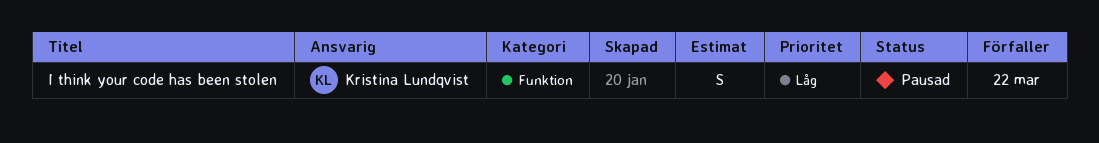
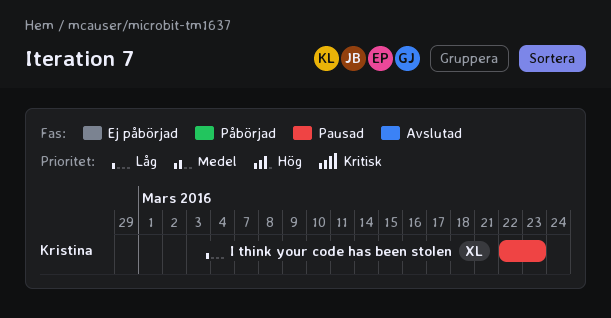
I think your code has been stolen, estimate: S -> XL
I think your code has been stolen, due: Mar 22 -> Mar 23

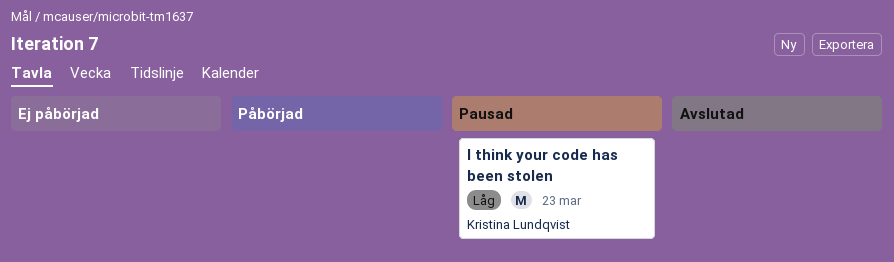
I think your code has been stolen, estimate: XL -> M

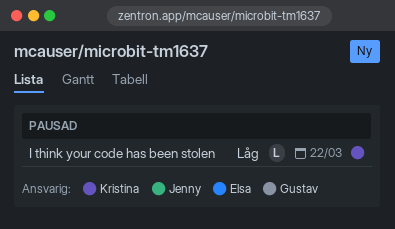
I think your code has been stolen, estimate: M -> L
I think your code has been stolen, due: Mar 23 -> Mar 22

